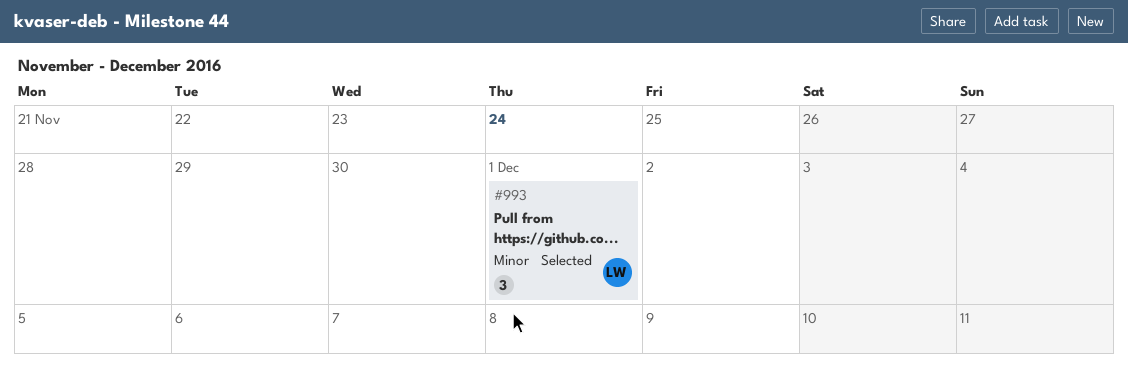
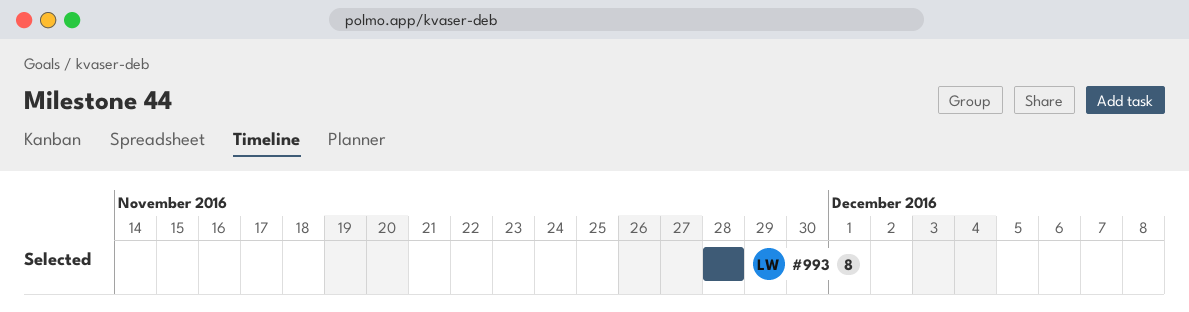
#993, estimate: 3 -> 8
#993, due: Dec 1 -> Nov 28

